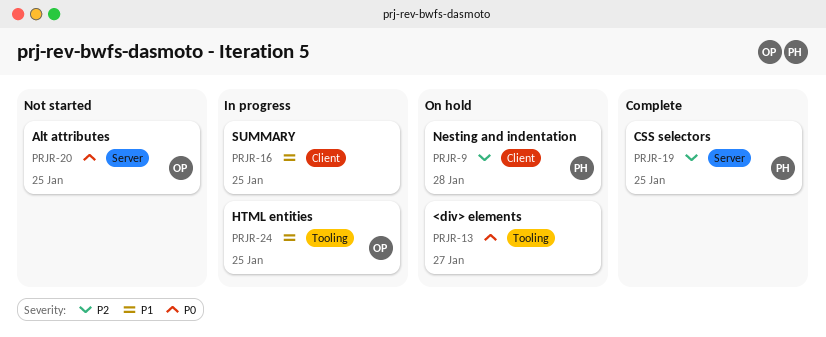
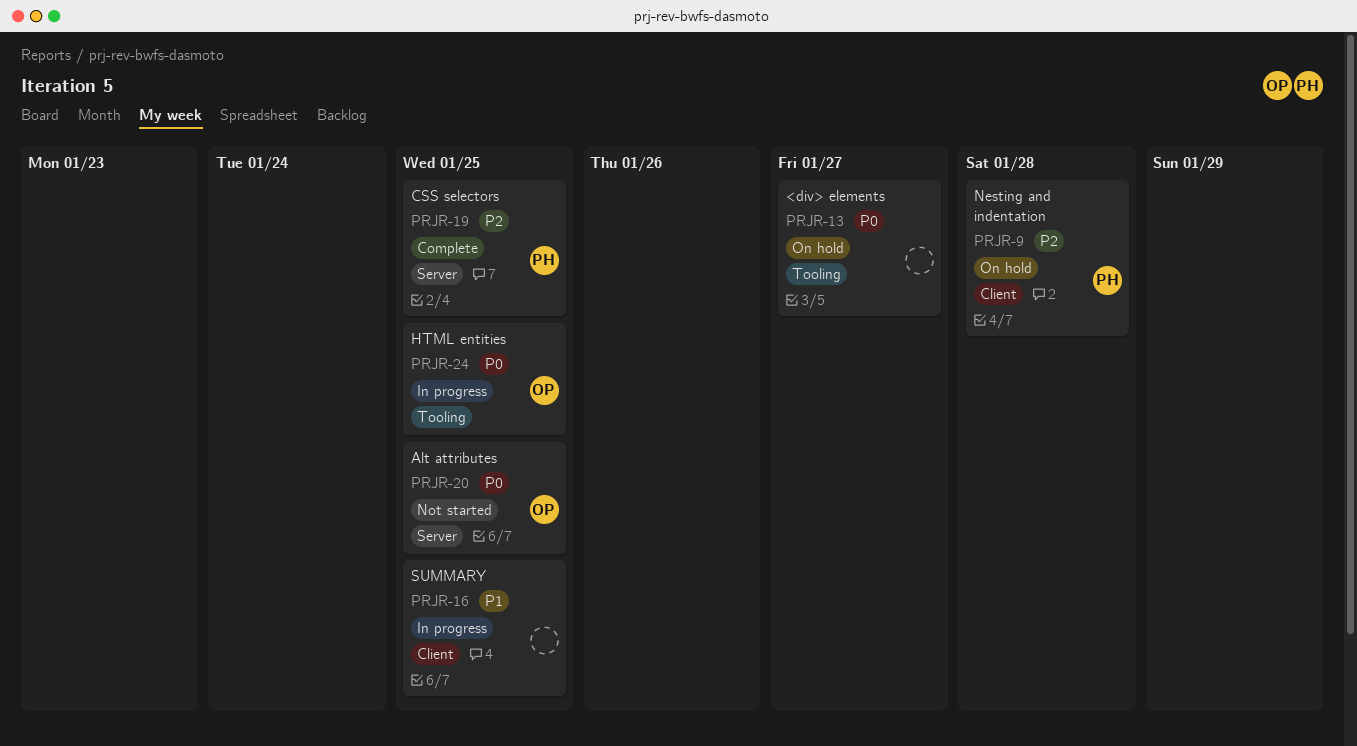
PRJR-24, priority: P1 -> P0

